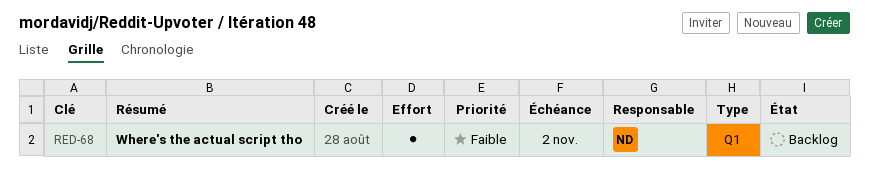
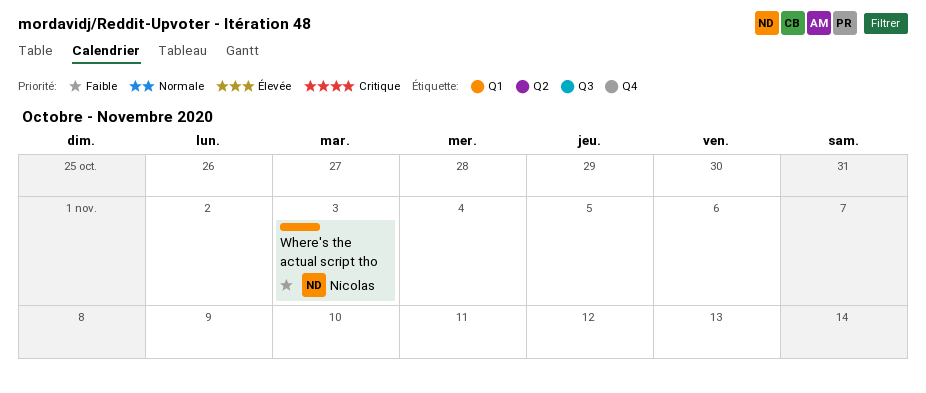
Where's the actual script tho, due: Nov 2 -> Nov 3

